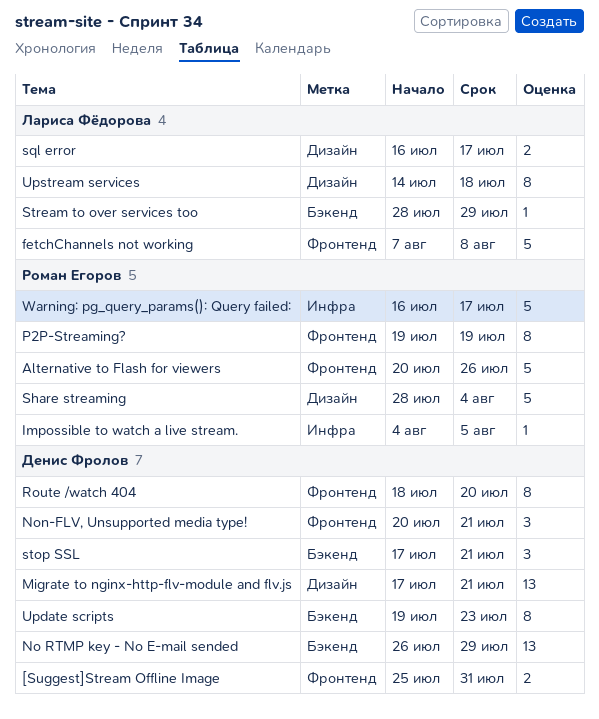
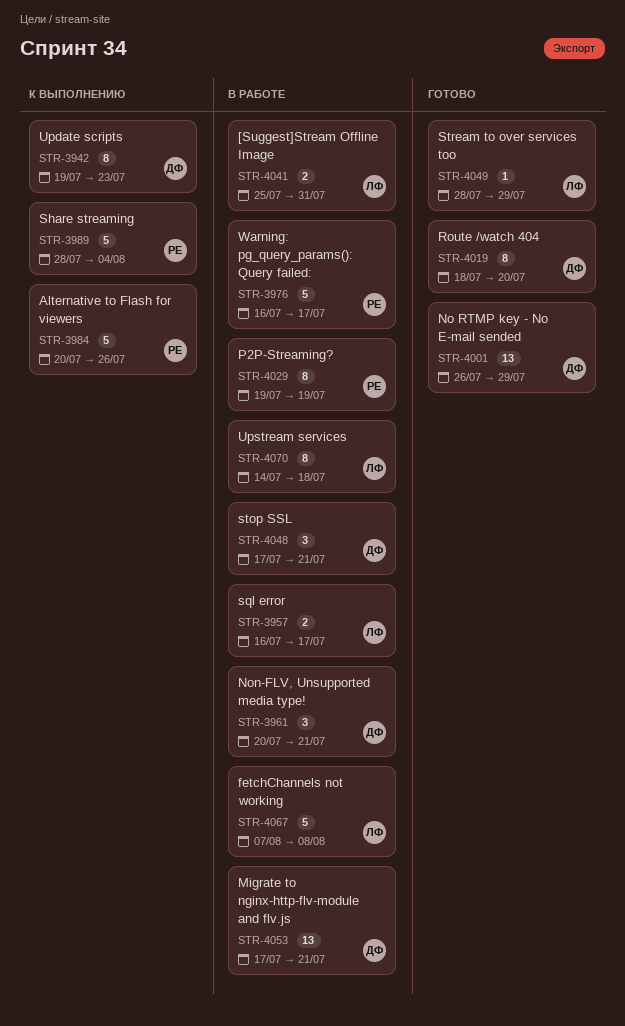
[Suggest]Stream Offline Image, owner: Денис Фролов -> Лариса Фёдорова
Impossible to watch a live stream.: present -> none

